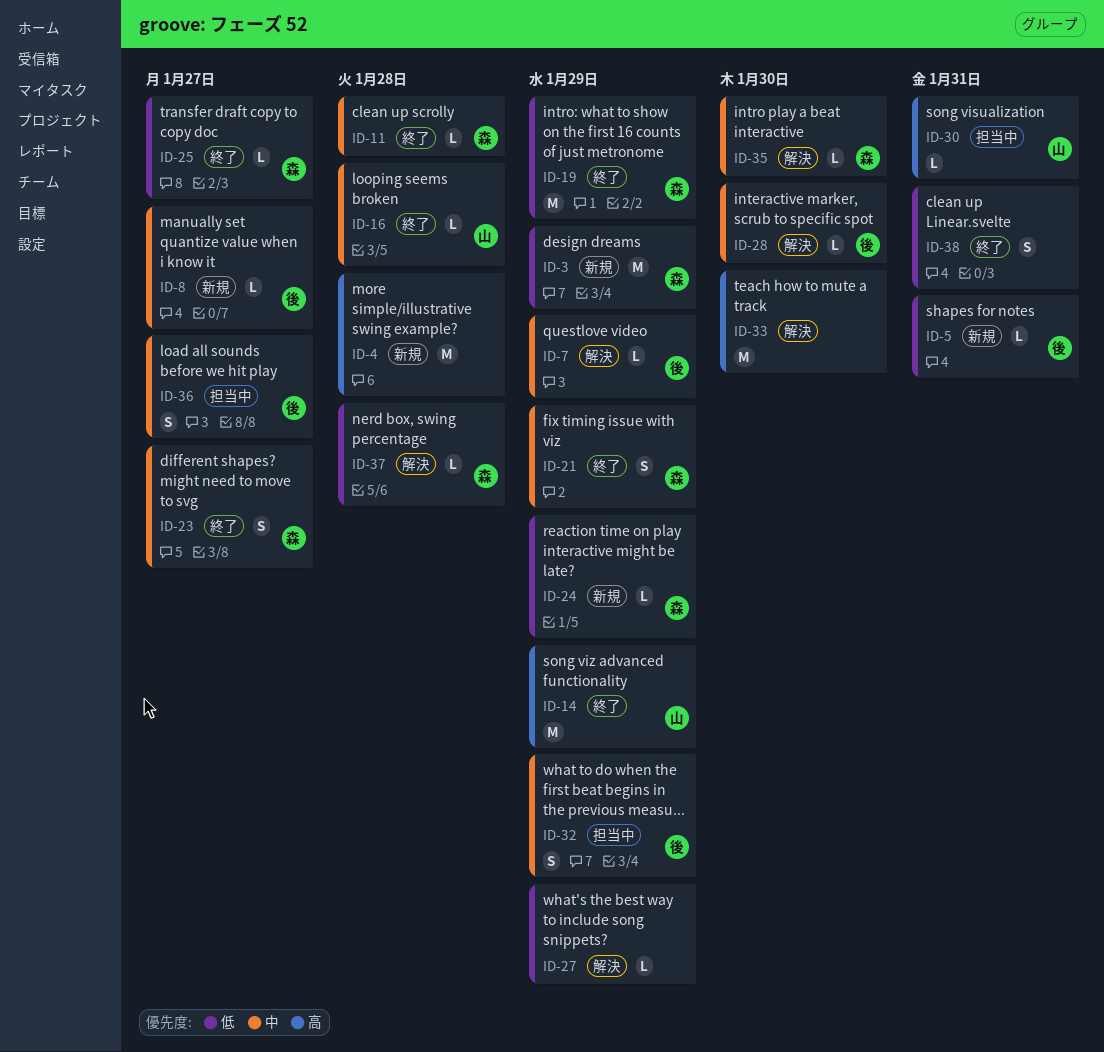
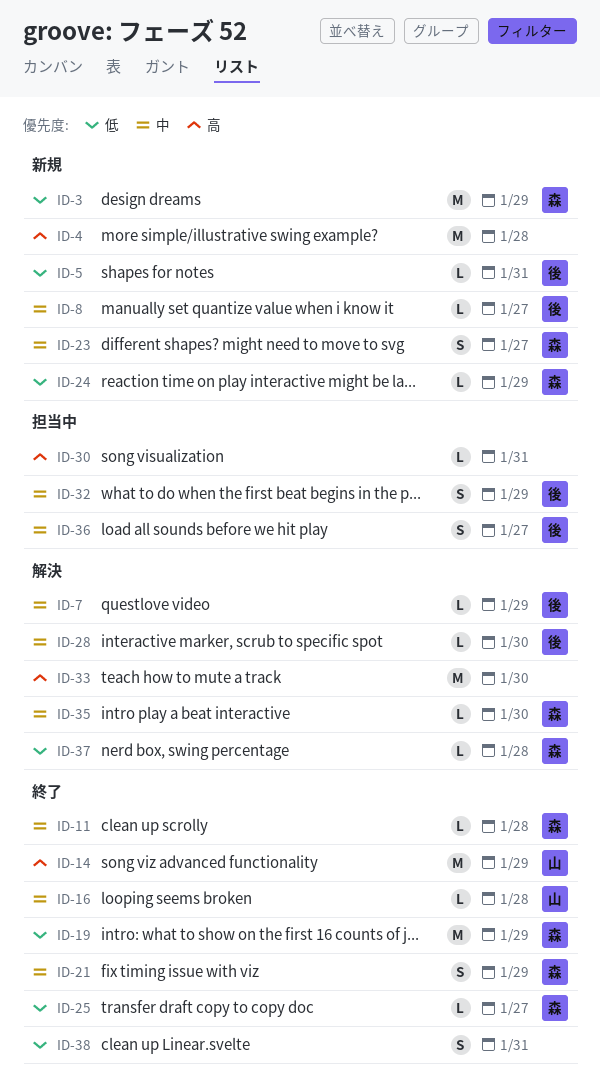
ID-23, status: 終了 -> 新規
ID-27: present -> none
ID-30, owner: 山 -> none

